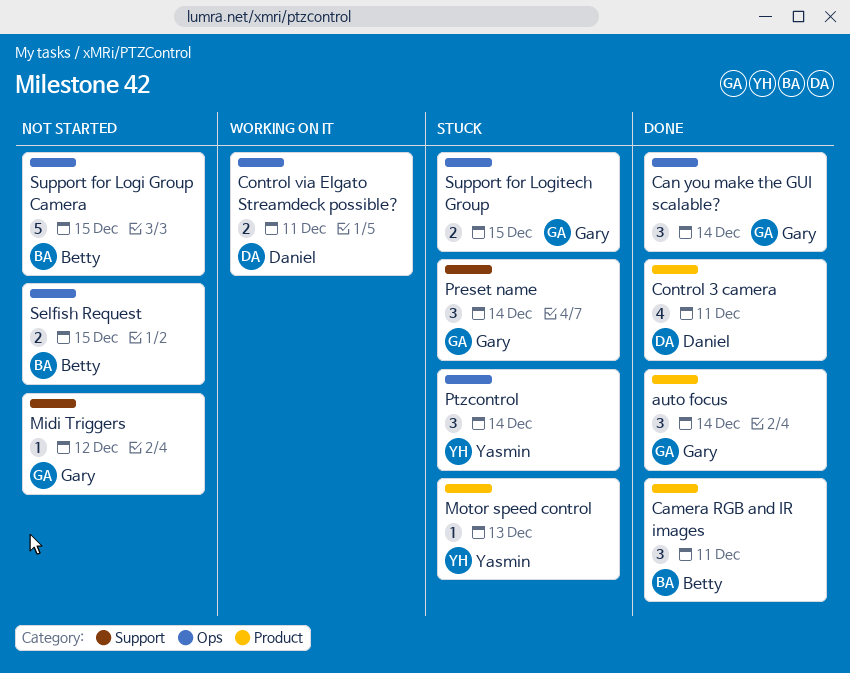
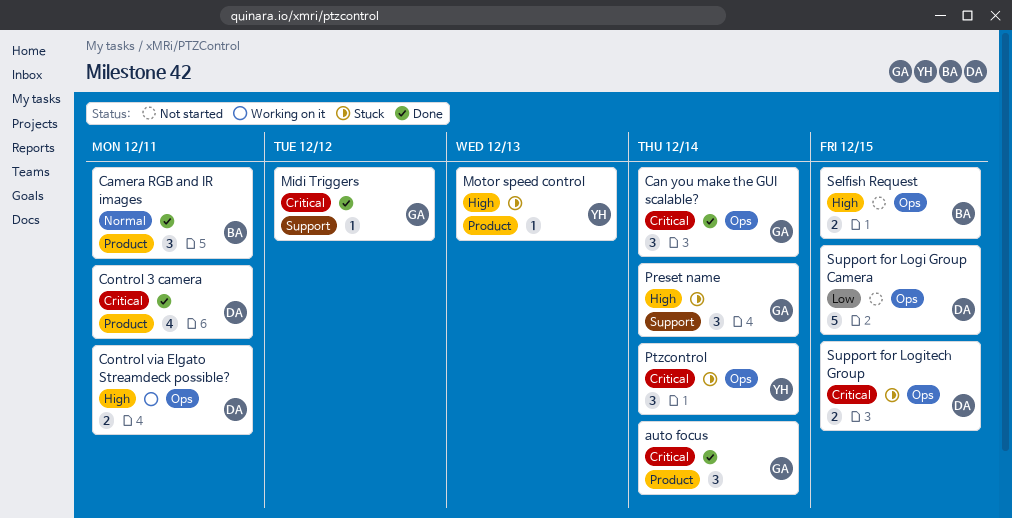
Midi Triggers, status: Not started -> Done
Support for Logi Group Camera, owner: Betty -> Daniel
Support for Logitech Group, owner: Gary -> Daniel

